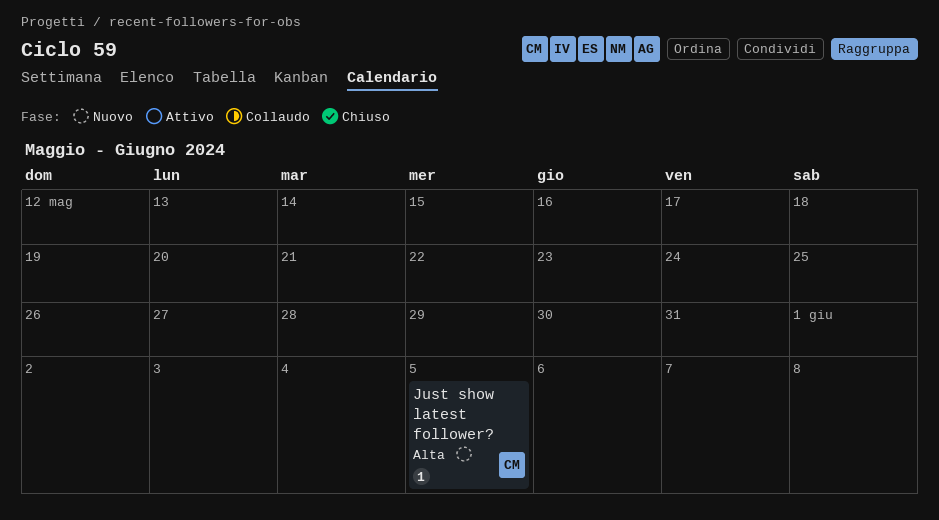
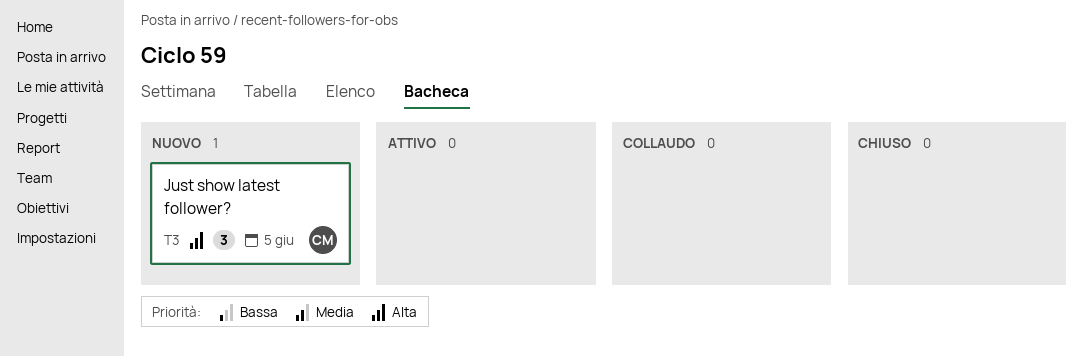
Just show latest follower?, estimate: 1 -> 3

